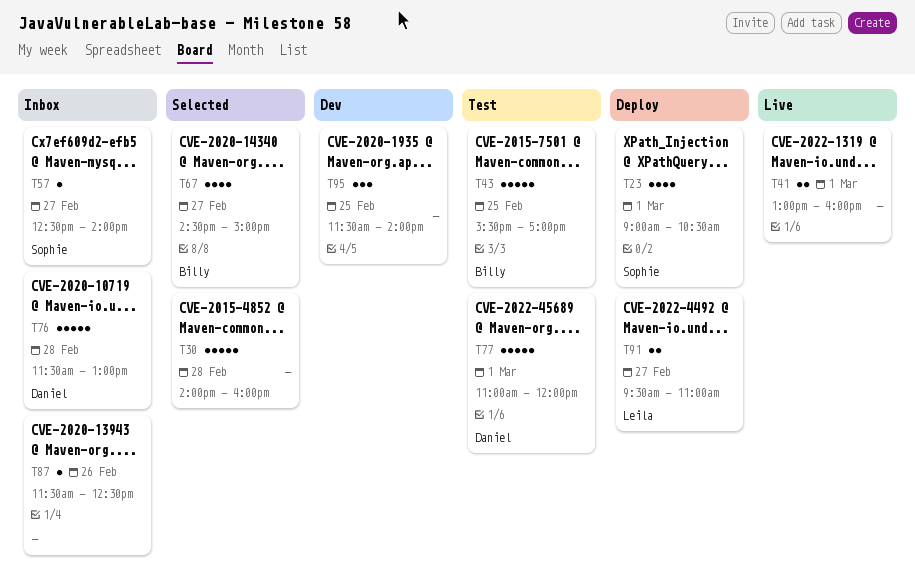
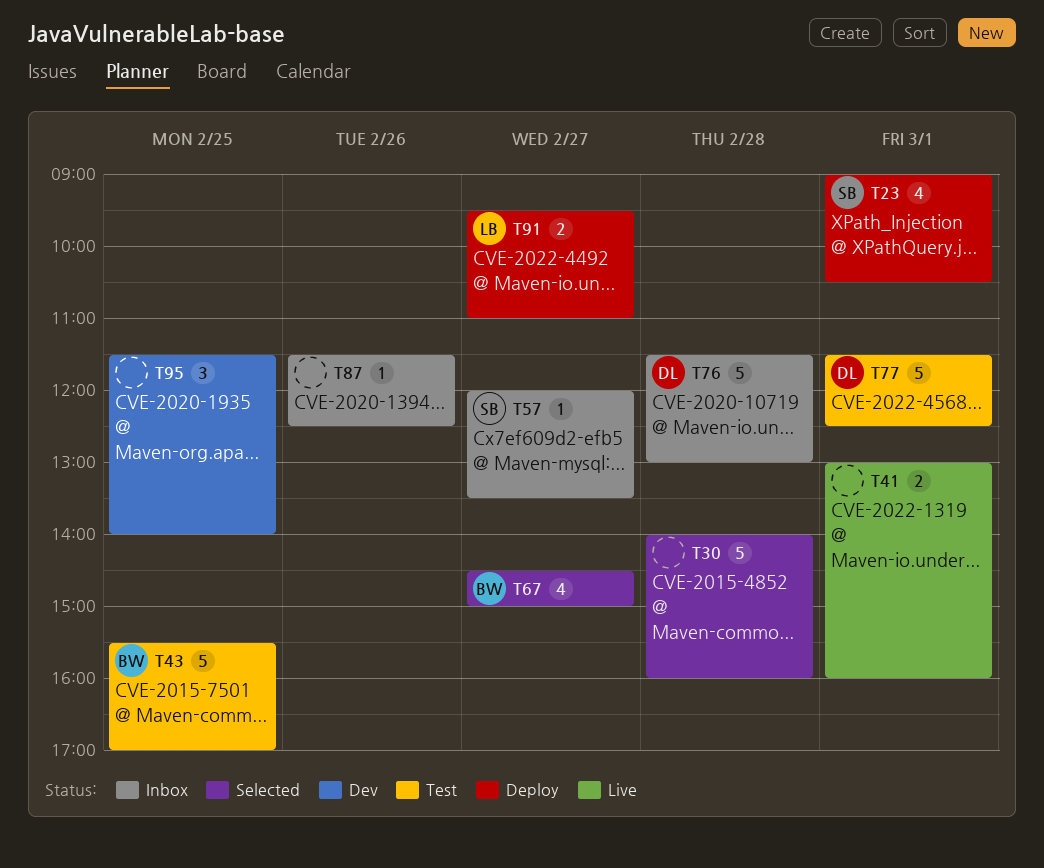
T57, begins: 12:30 -> 12:00
T57, ends: 14:00 -> 13:30
T77, begins: 11:00 -> 11:30
T77, ends: 12:00 -> 12:30

